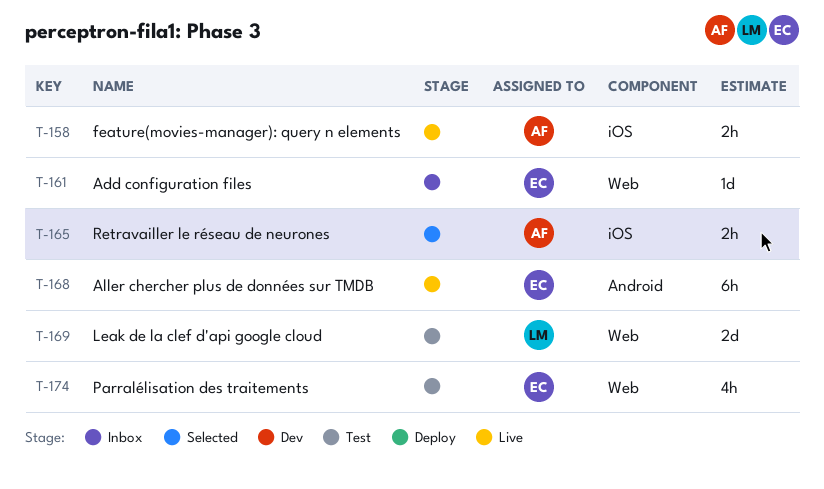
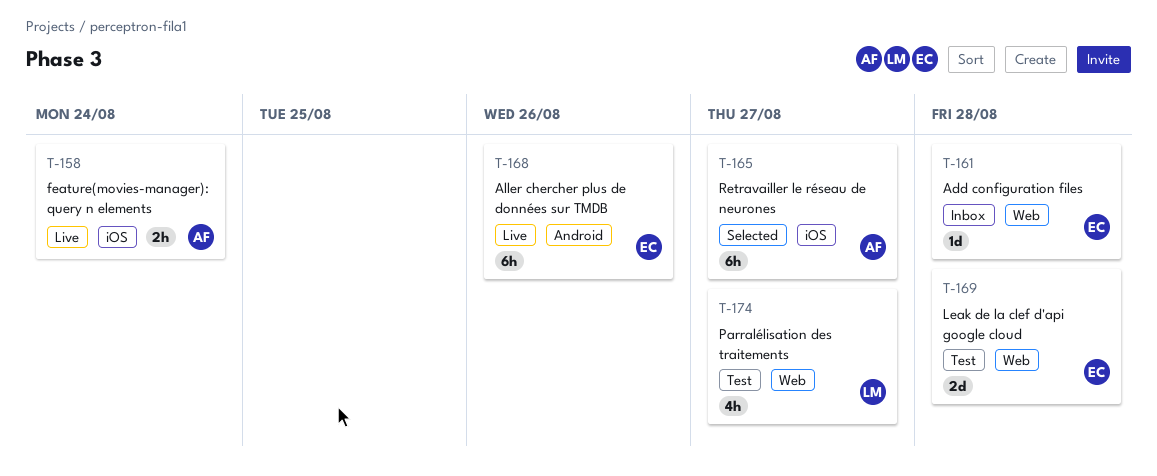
T-165, estimate: 2h -> 6h
T-169, owner: LM -> EC
T-174, owner: EC -> LM

